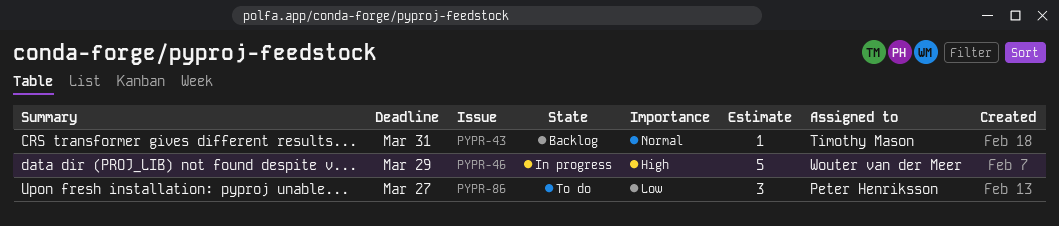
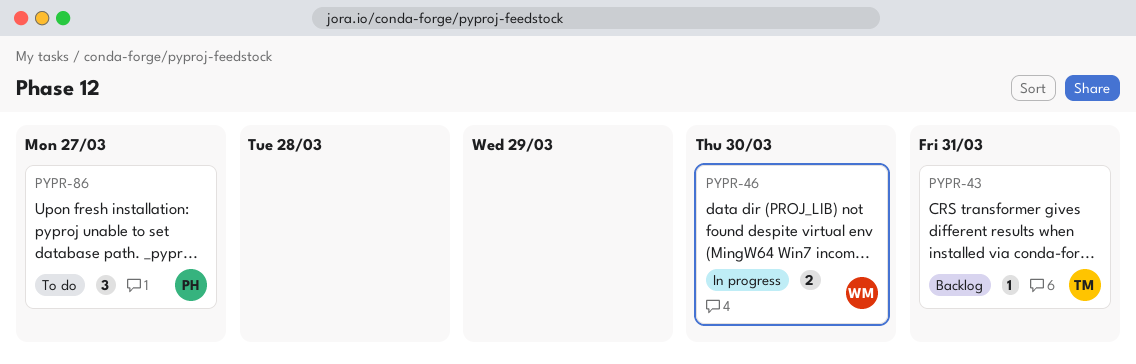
PYPR-46, estimate: 5 -> 2
PYPR-46, due: Mar 29 -> Mar 30

